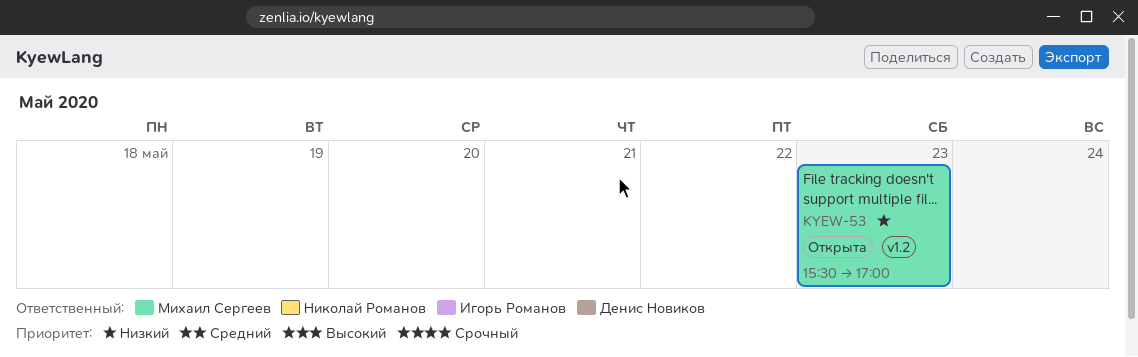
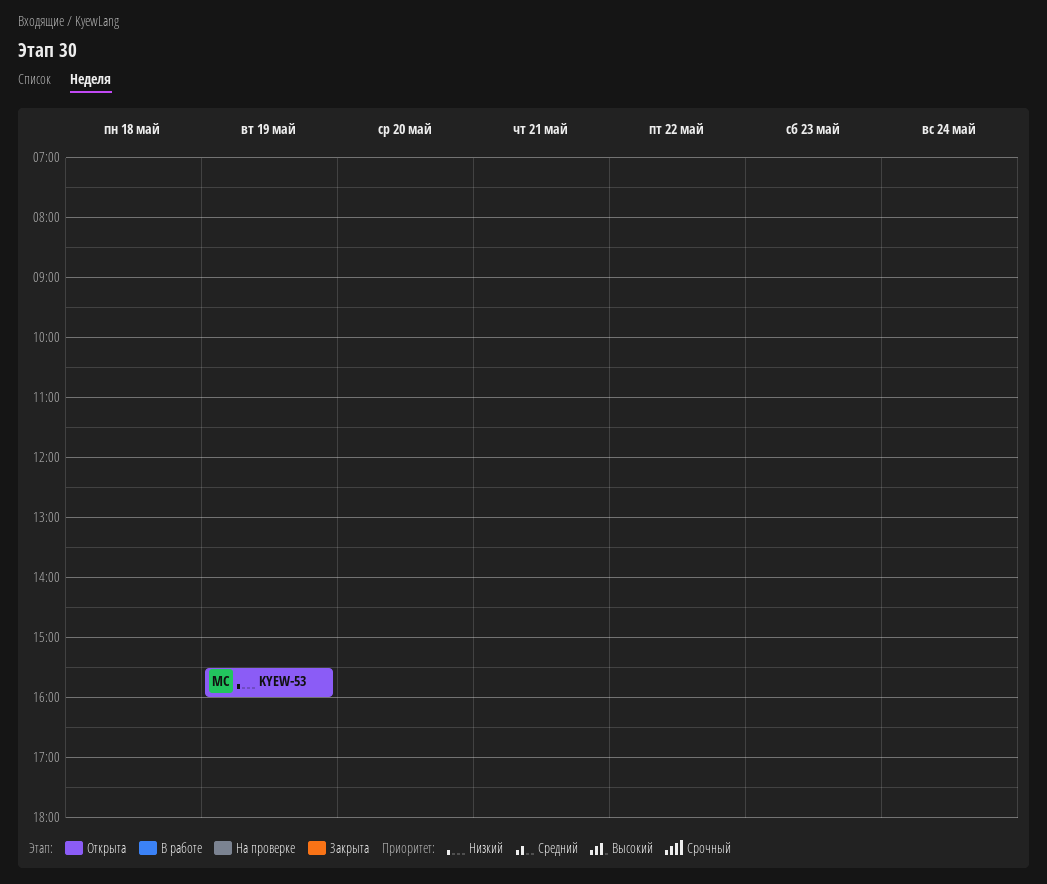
KYEW-53, day: May 23 -> May 19
KYEW-53, ends: 17:00 -> 16:00

